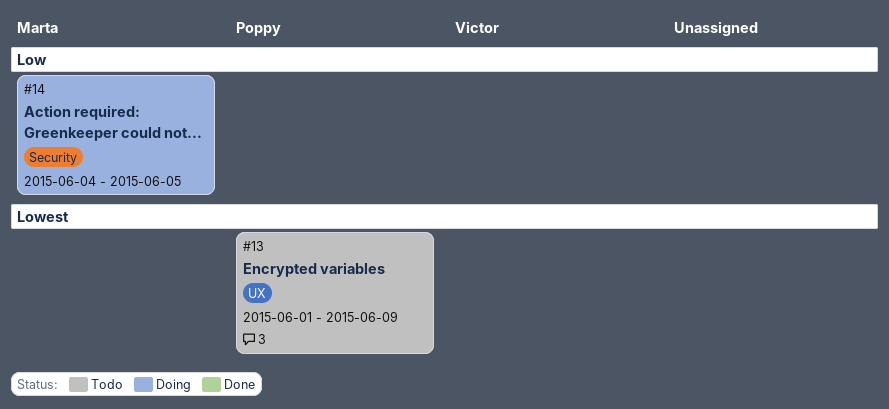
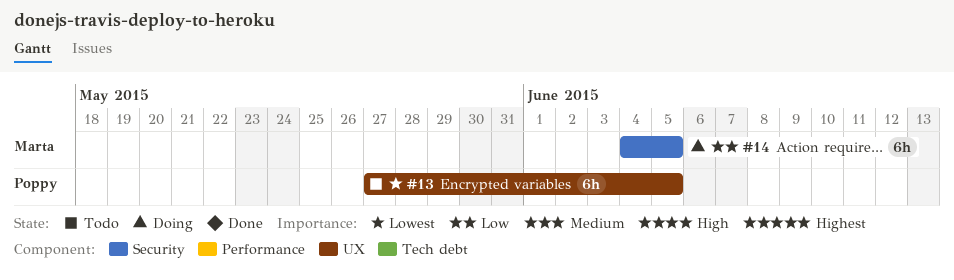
#13, start: Jun 1 -> May 27
#13, due: Jun 9 -> Jun 5

